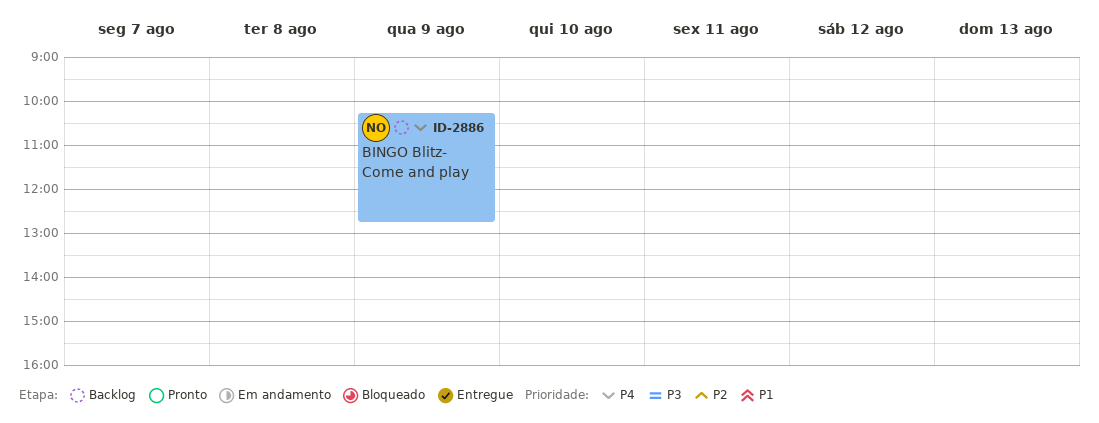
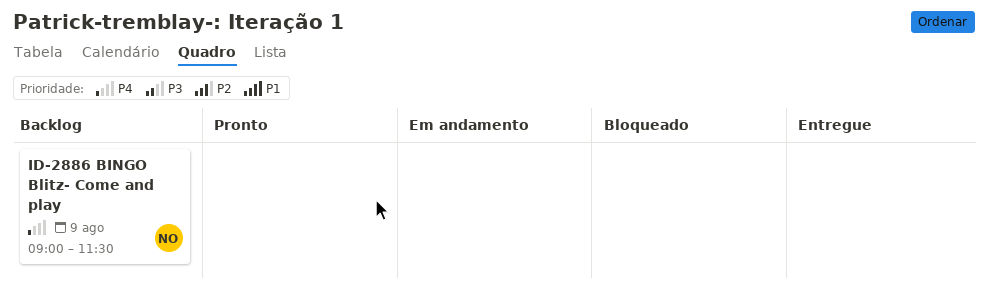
ID-2886, begins: 10:15 -> 09:00
ID-2886, ends: 12:45 -> 11:30

